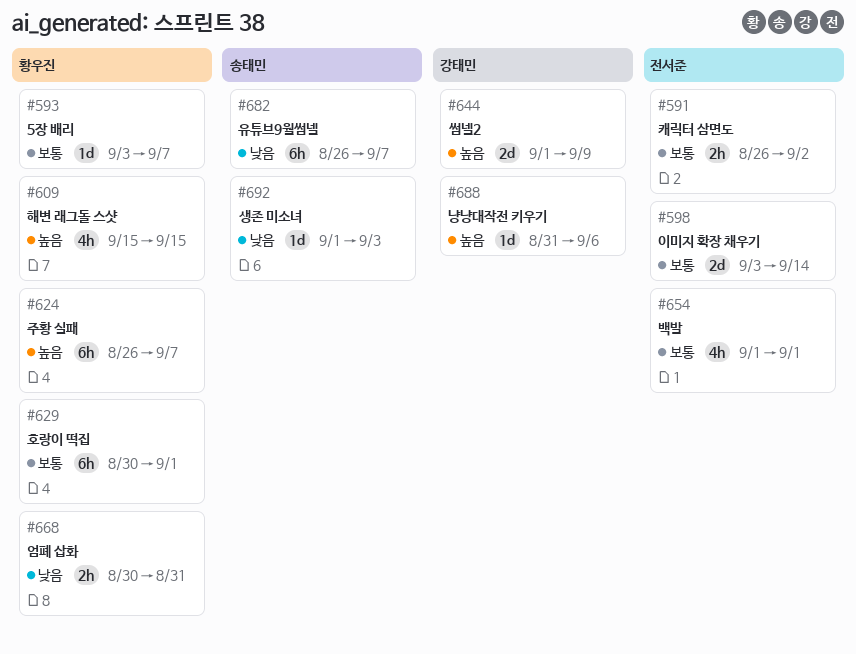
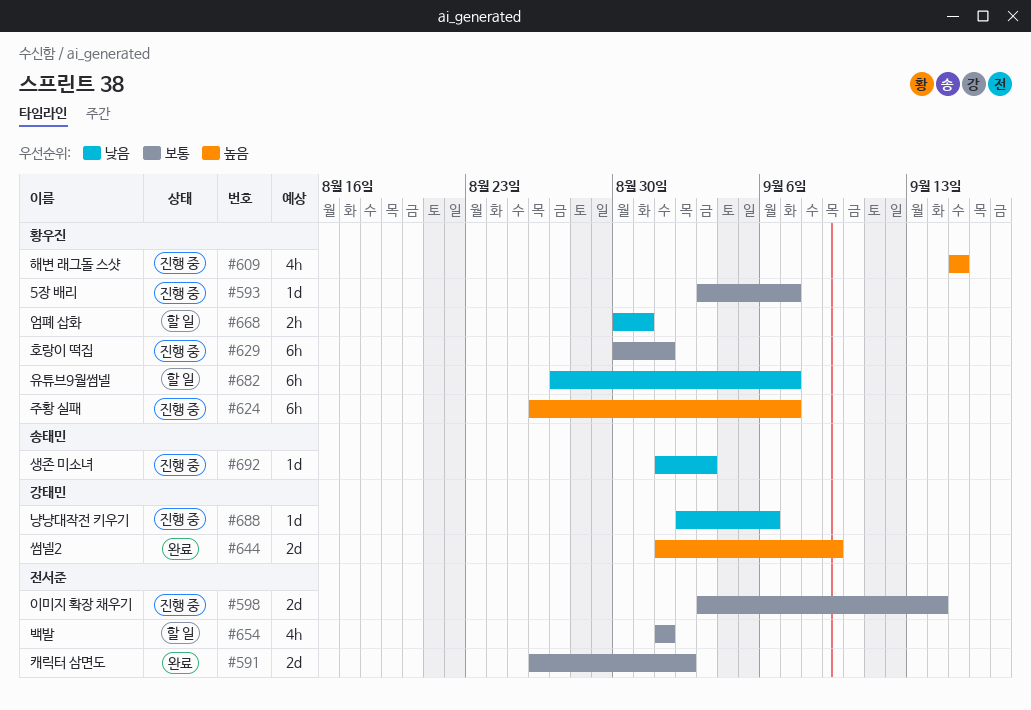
#591, estimate: 2h -> 2d
#682, owner: 송태민 -> 황우진
#682, start: Aug 26 -> Aug 27
#688, priority: 높음 -> 낮음
#688, start: Aug 31 -> Sep 2

